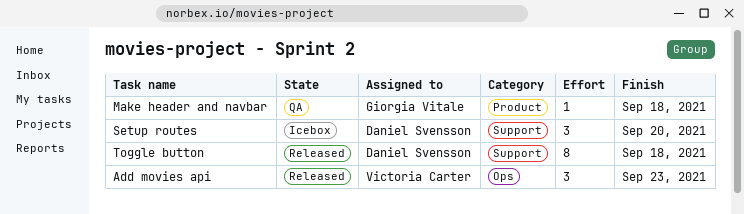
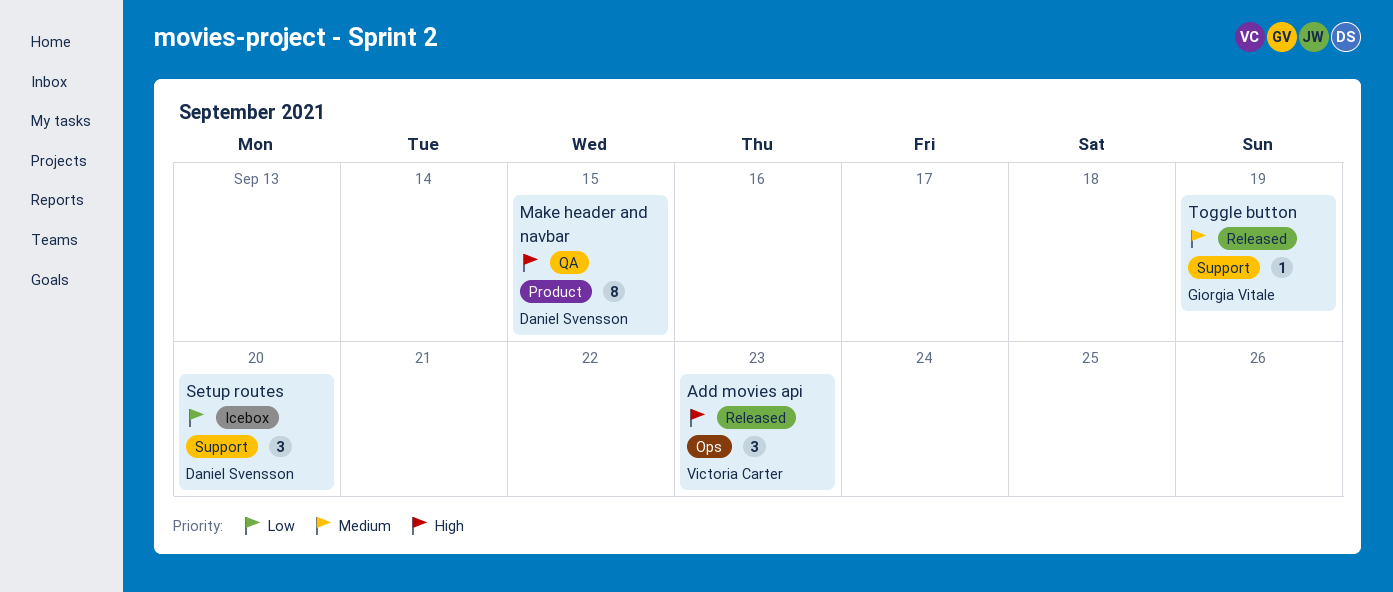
Make header and navbar, owner: Giorgia Vitale -> Daniel Svensson
Make header and navbar, estimate: 1 -> 8
Make header and navbar, due: Sep 18 -> Sep 15
Toggle button, owner: Daniel Svensson -> Giorgia Vitale
Toggle button, estimate: 8 -> 1
Toggle button, due: Sep 18 -> Sep 19

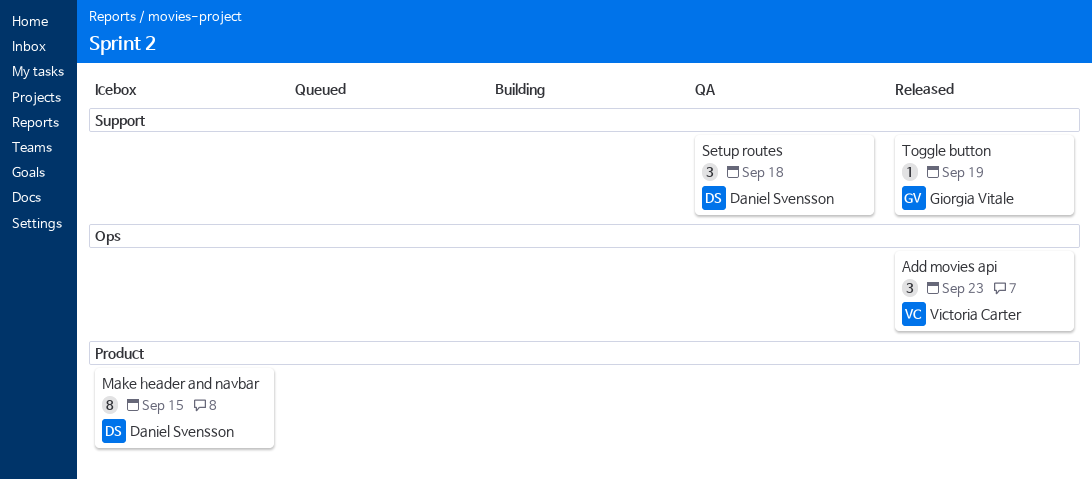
Make header and navbar, status: QA -> Icebox
Setup routes, status: Icebox -> QA
Setup routes, due: Sep 20 -> Sep 18

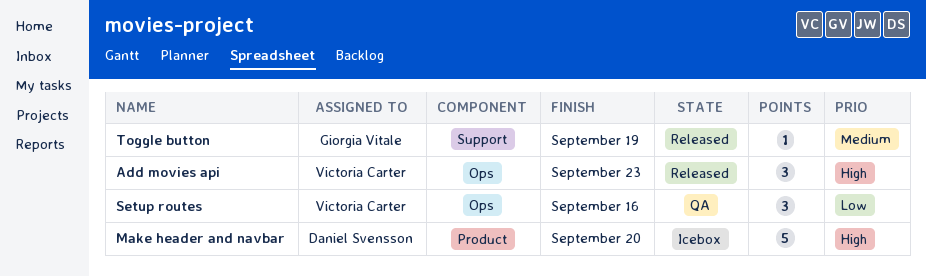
Make header and navbar, estimate: 8 -> 5
Make header and navbar, due: Sep 15 -> Sep 20
Setup routes, owner: Daniel Svensson -> Victoria Carter
Setup routes, label: Support -> Ops
Setup routes, due: Sep 18 -> Sep 16

